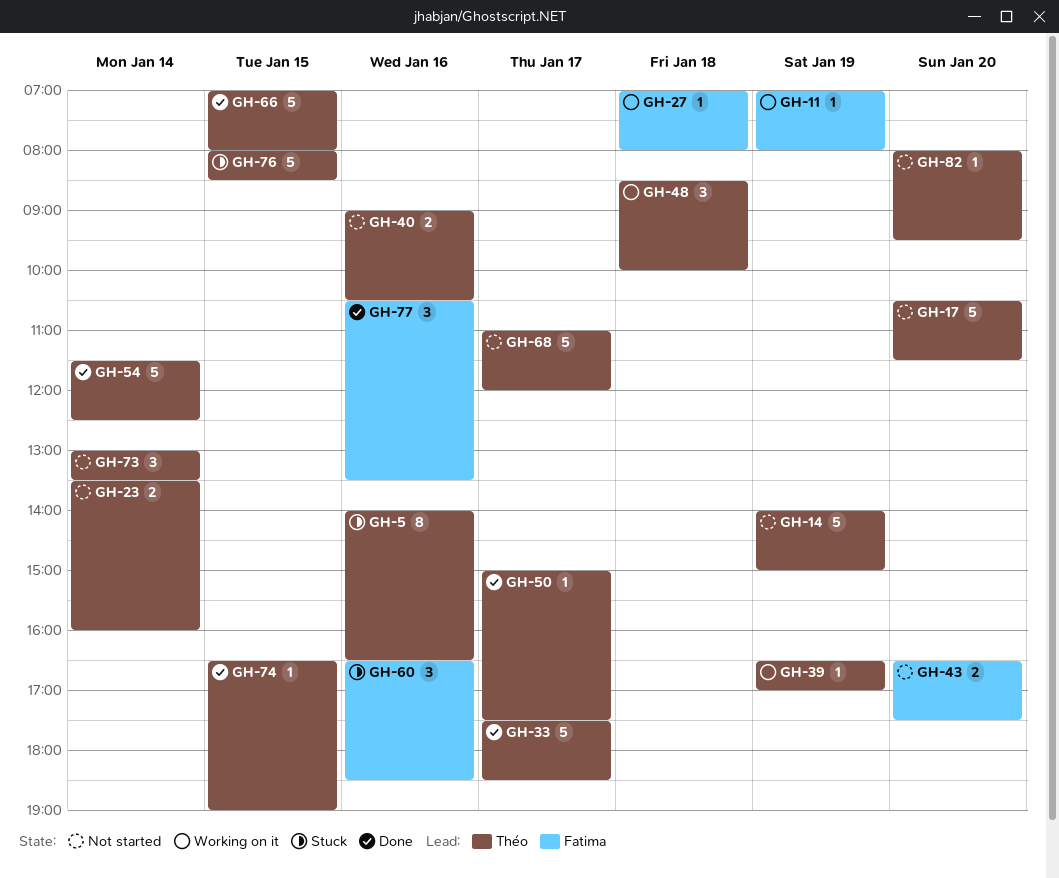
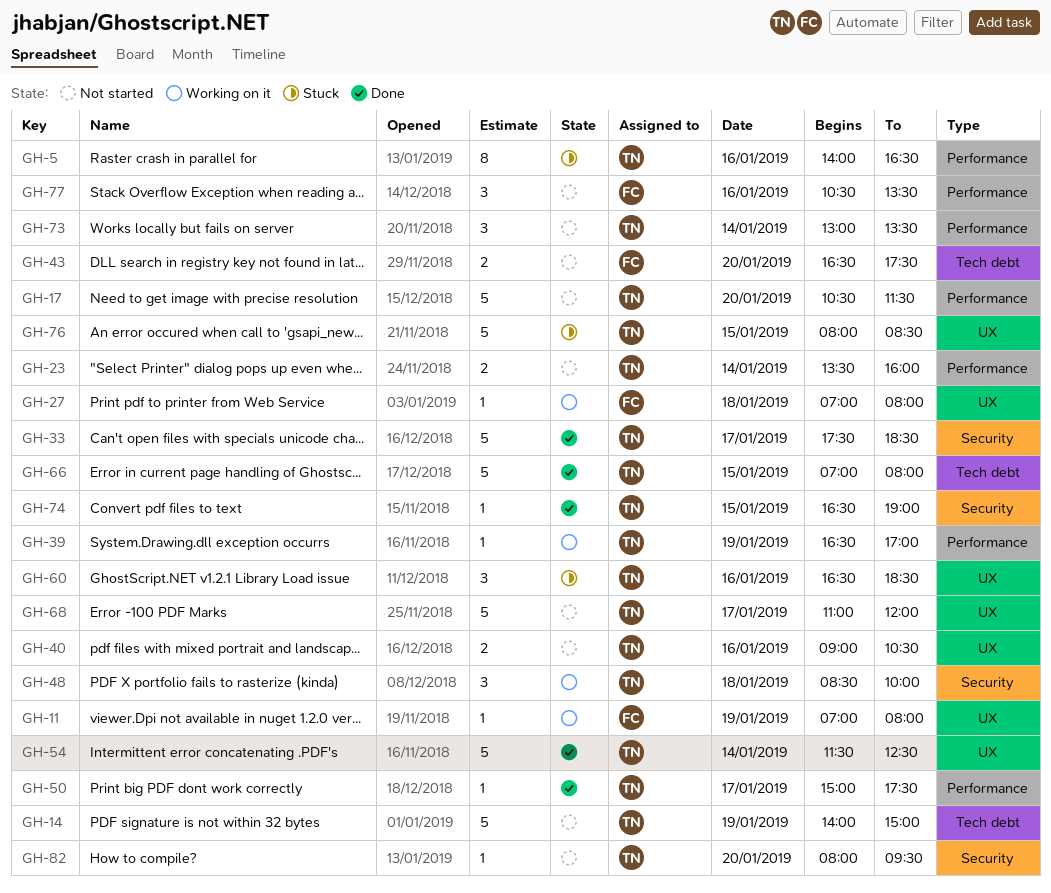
GH-60, owner: Fatima -> Théo
GH-77, status: Done -> Not started

